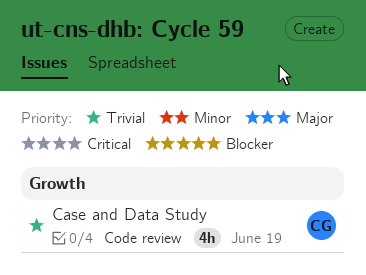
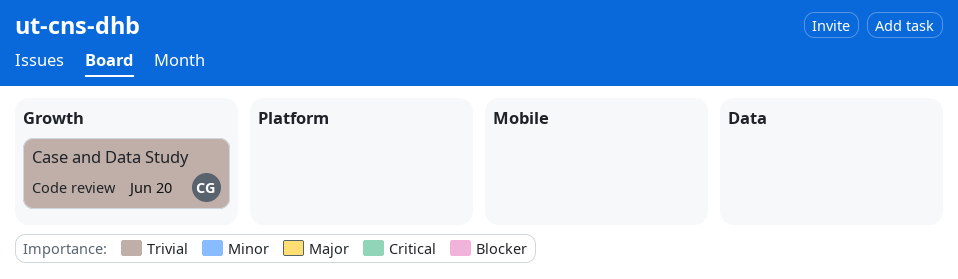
Case and Data Study, due: Jun 19 -> Jun 20

